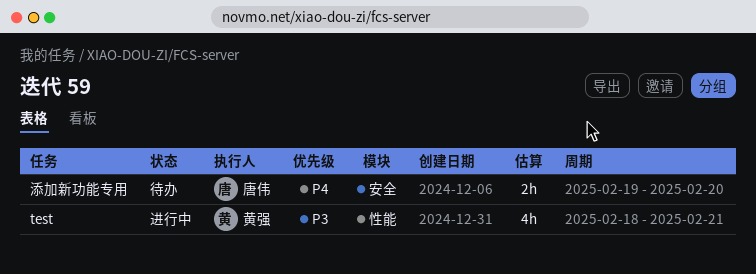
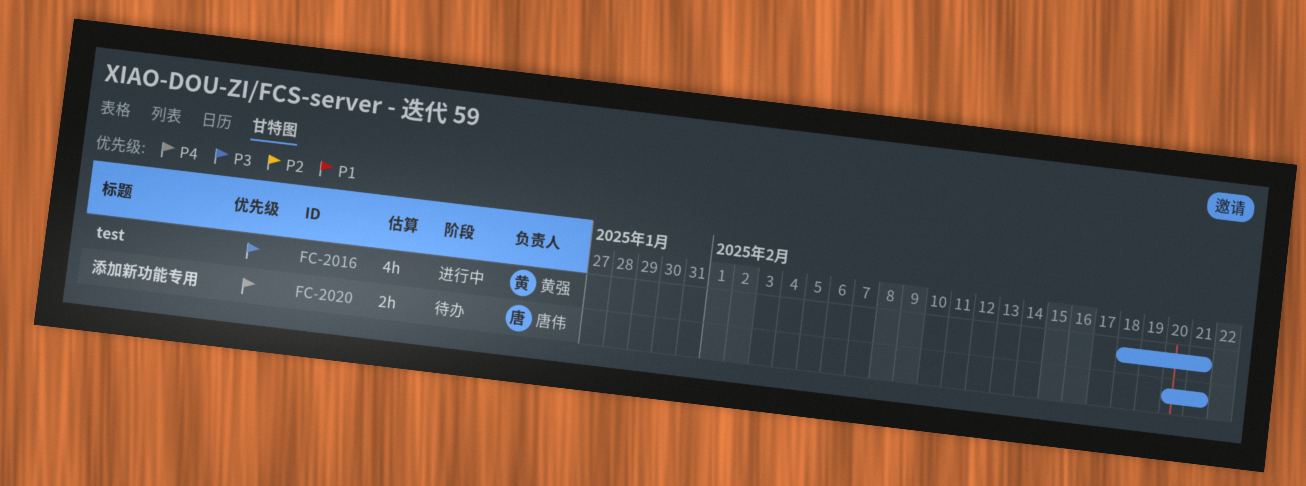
添加新功能专用, start: Feb 19 -> Feb 20
添加新功能专用, due: Feb 20 -> Feb 21

